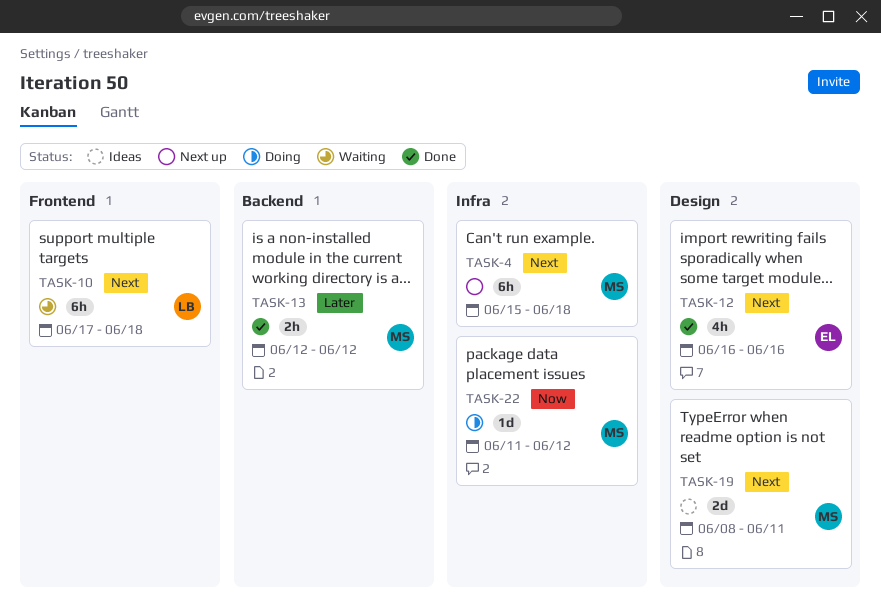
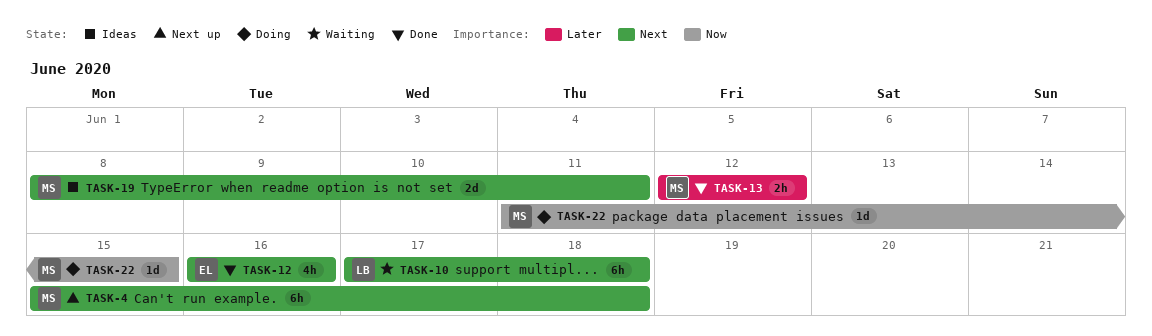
TASK-22, due: Jun 12 -> Jun 15

